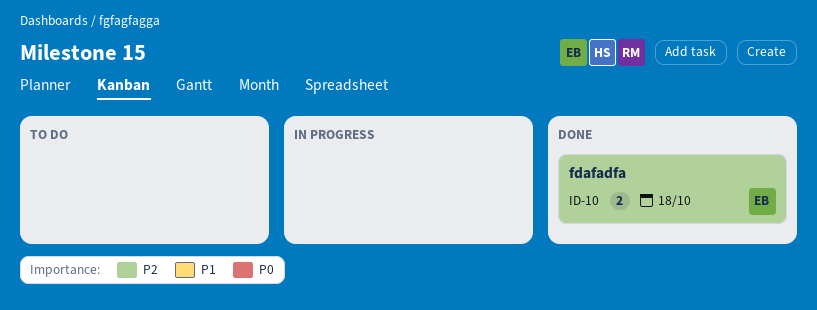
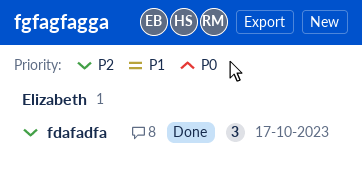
fdafadfa, estimate: 2 -> 3
fdafadfa, due: Oct 18 -> Oct 17

